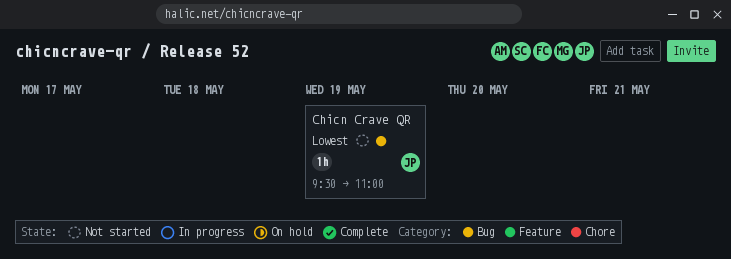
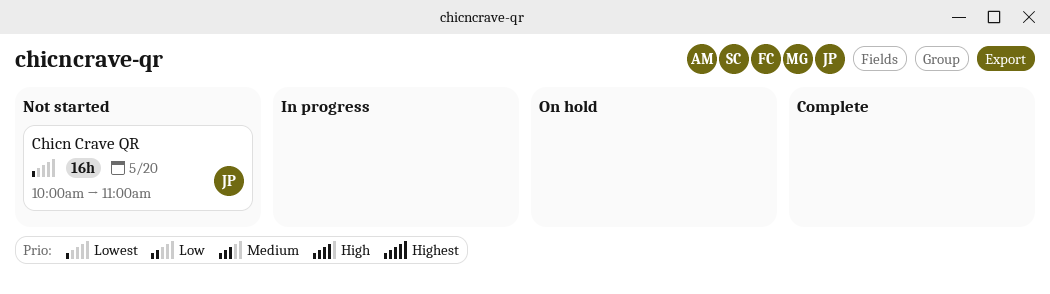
Chicn Crave QR, estimate: 1h -> 16h
Chicn Crave QR, day: May 19 -> May 20
Chicn Crave QR, begins: 09:30 -> 10:00

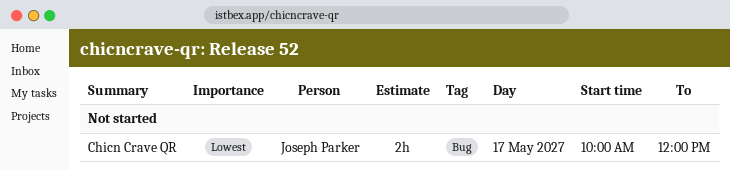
Chicn Crave QR, estimate: 16h -> 2h
Chicn Crave QR, day: May 20 -> May 17
Chicn Crave QR, ends: 11:00 -> 12:00

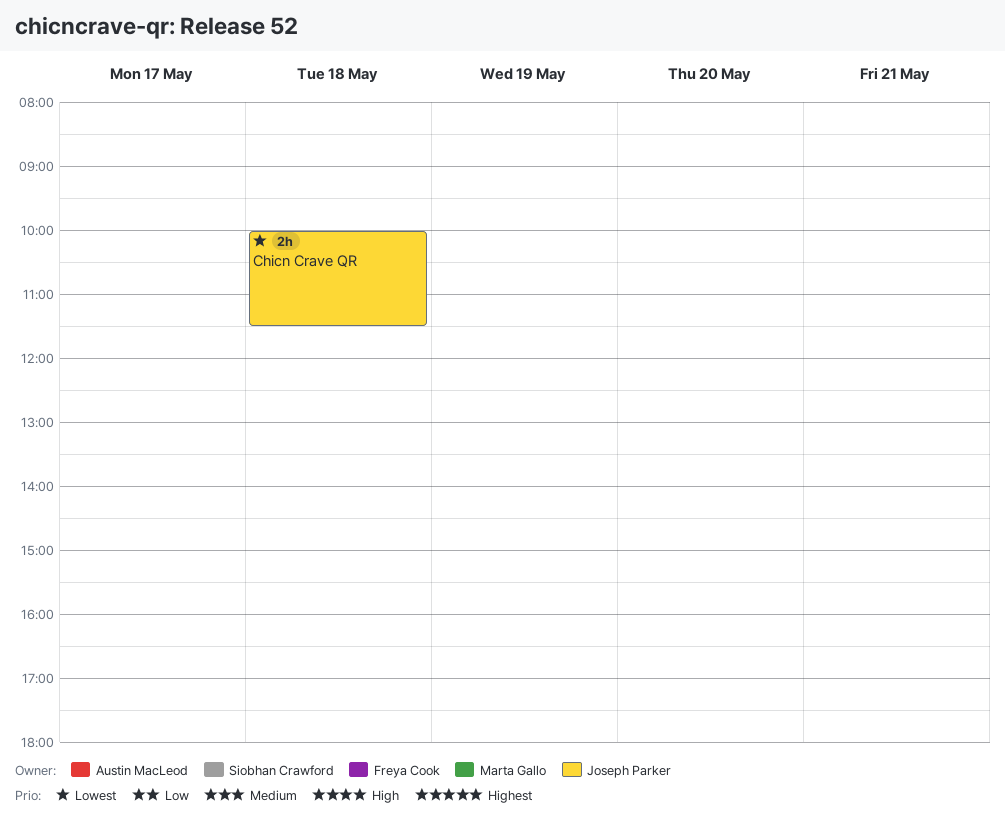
Chicn Crave QR, day: May 17 -> May 18
Chicn Crave QR, ends: 12:00 -> 11:30

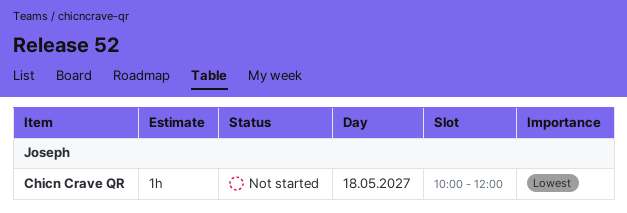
Chicn Crave QR, estimate: 2h -> 1h
Chicn Crave QR, ends: 11:30 -> 12:00

